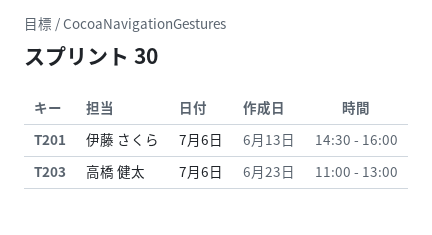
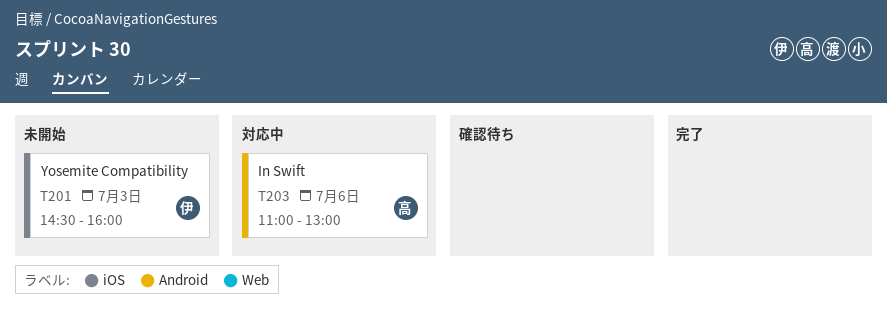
T201, day: Jul 6 -> Jul 3

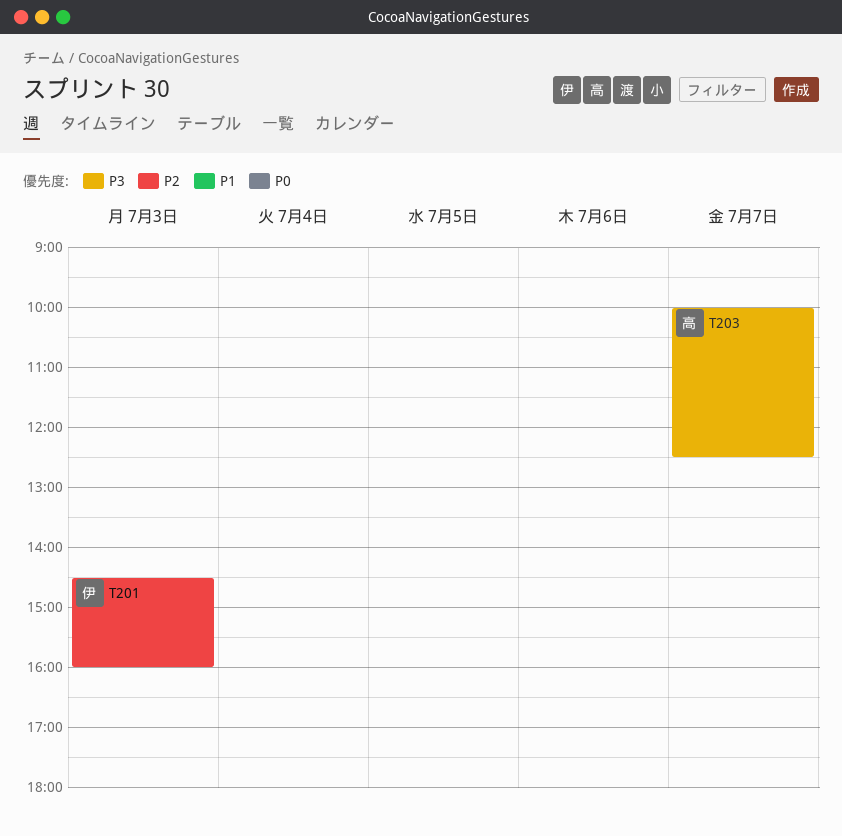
T203, day: Jul 6 -> Jul 7
T203, begins: 11:00 -> 10:00
T203, ends: 13:00 -> 12:30

